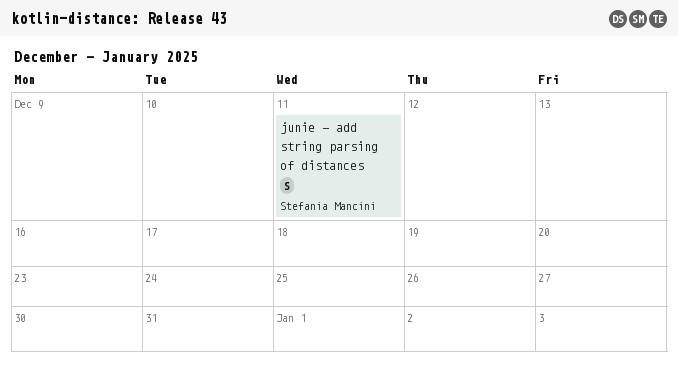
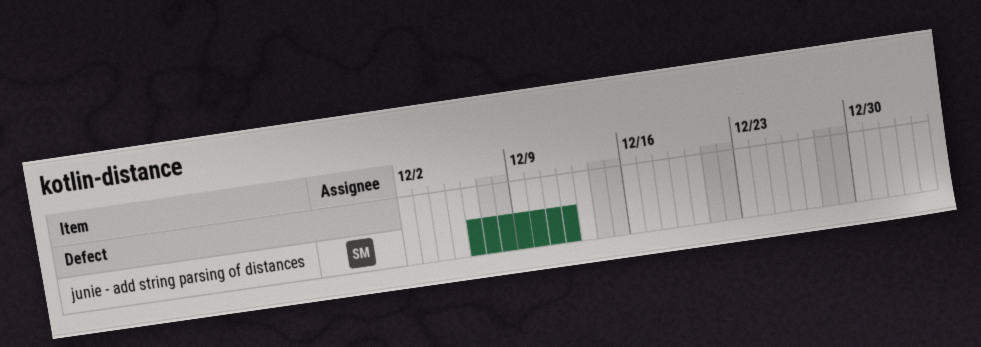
junie - add string parsing of distances, due: Dec 11 -> Dec 12

